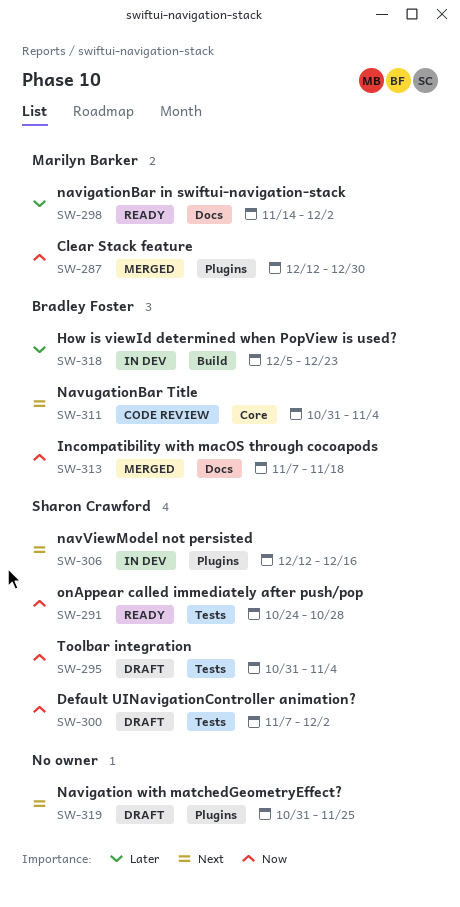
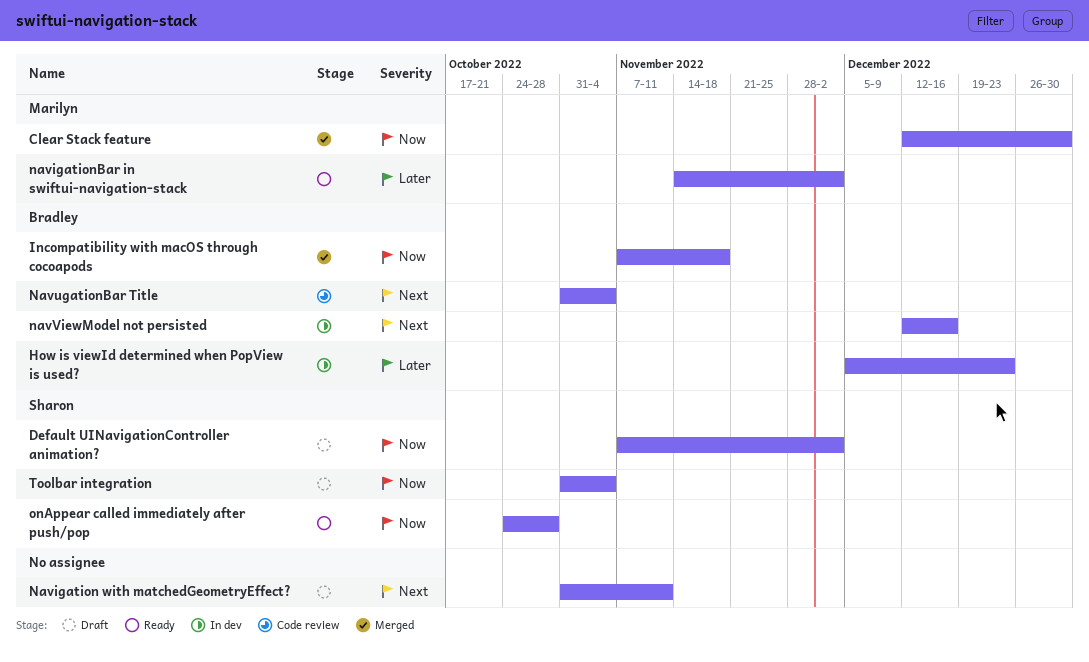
Navigation with matchedGeometryEffect?, due: Nov 25 -> Nov 11
navViewModel not persisted, owner: Sharon Crawford -> Bradley Foster

